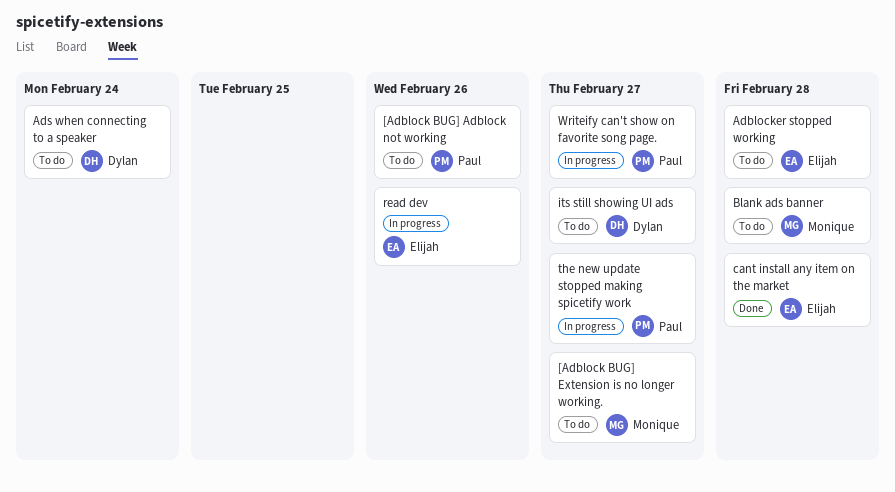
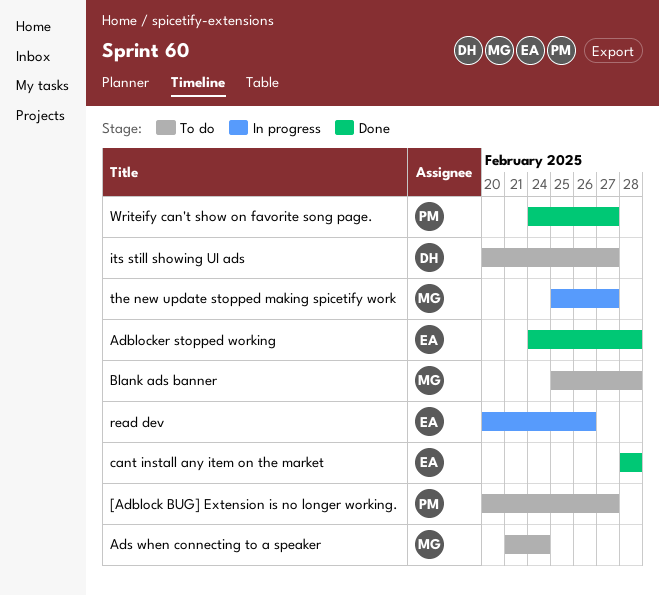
[Adblock BUG] Adblock not working: present -> none
[Adblock BUG] Extension is no longer working., owner: Monique -> Paul
Adblocker stopped working, status: To do -> Done
Ads when connecting to a speaker, owner: Dylan -> Monique
the new update stopped making spicetify work, owner: Paul -> Monique
Writeify can't show on favorite song page., status: In progress -> Done

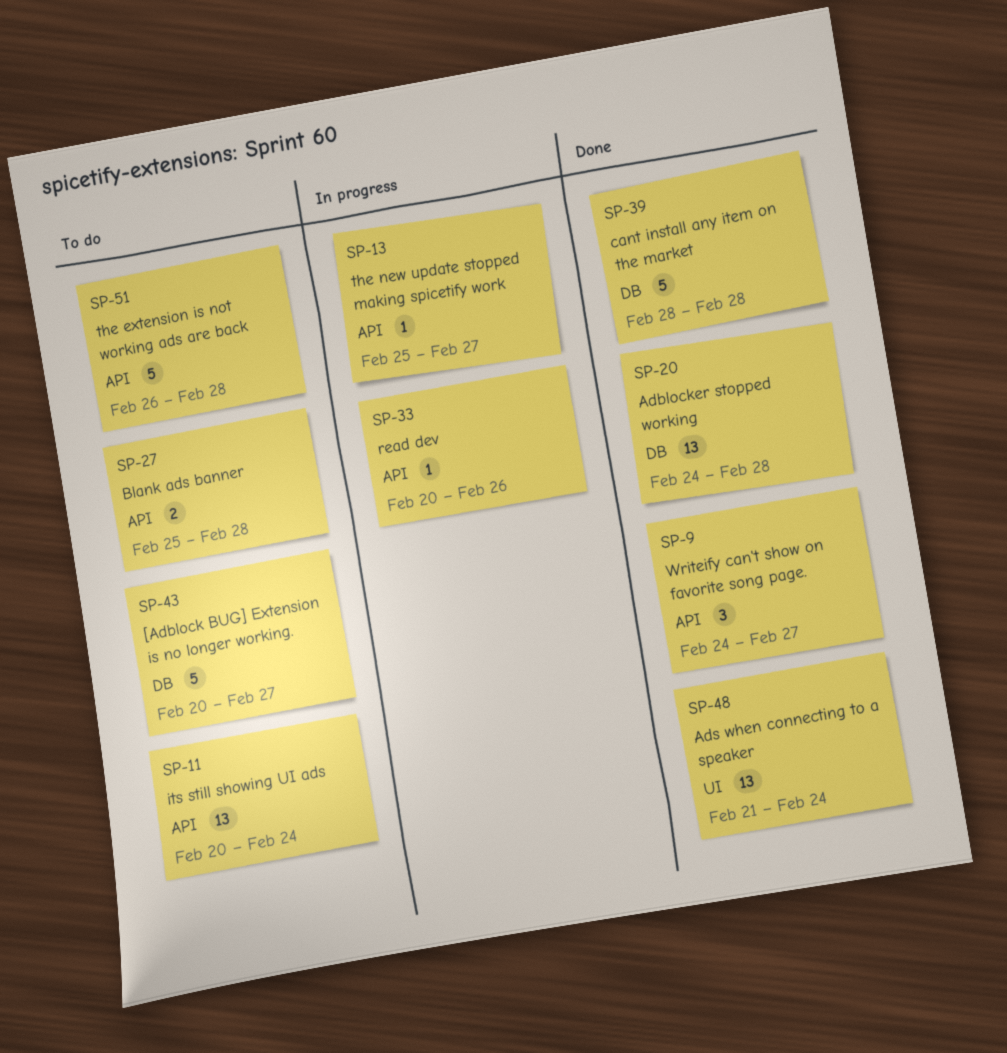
Ads when connecting to a speaker, status: To do -> Done
its still showing UI ads, due: Feb 27 -> Feb 24
the extension is not working ads are back: none -> present

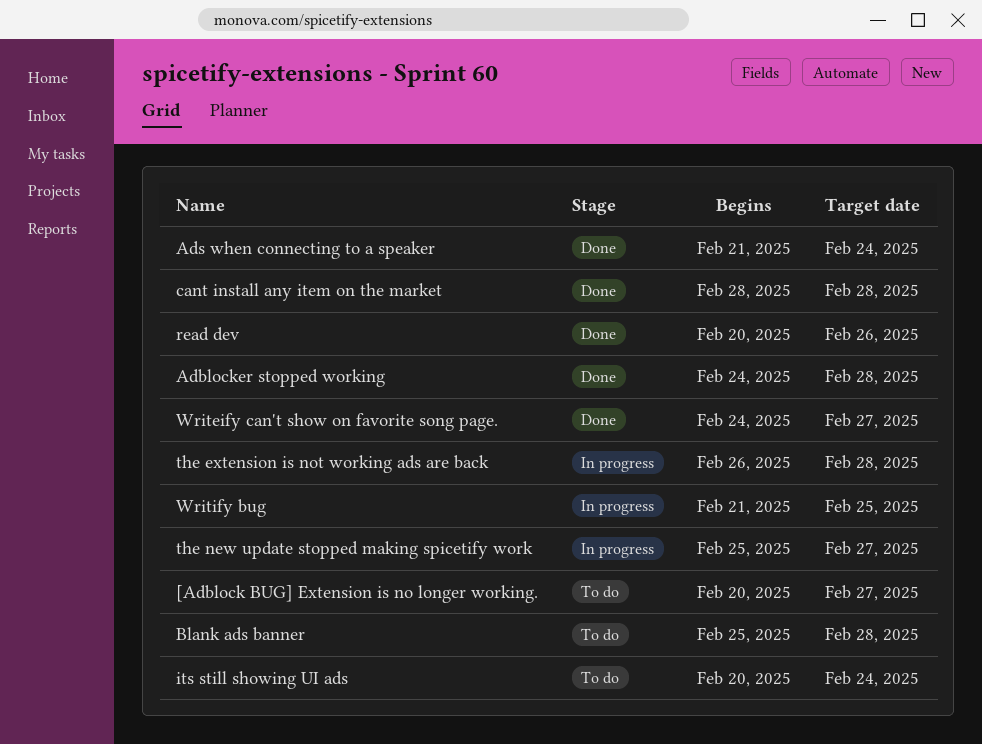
read dev, status: In progress -> Done
the extension is not working ads are back, status: To do -> In progress
Writify bug: none -> present

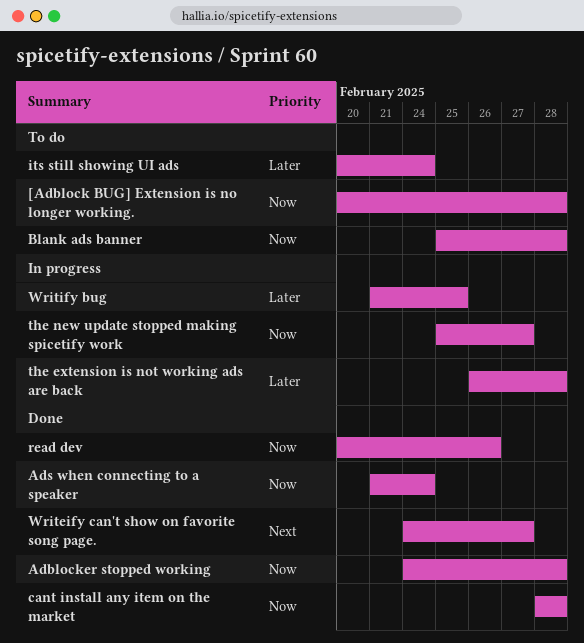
[Adblock BUG] Extension is no longer working., due: Feb 27 -> Feb 28

